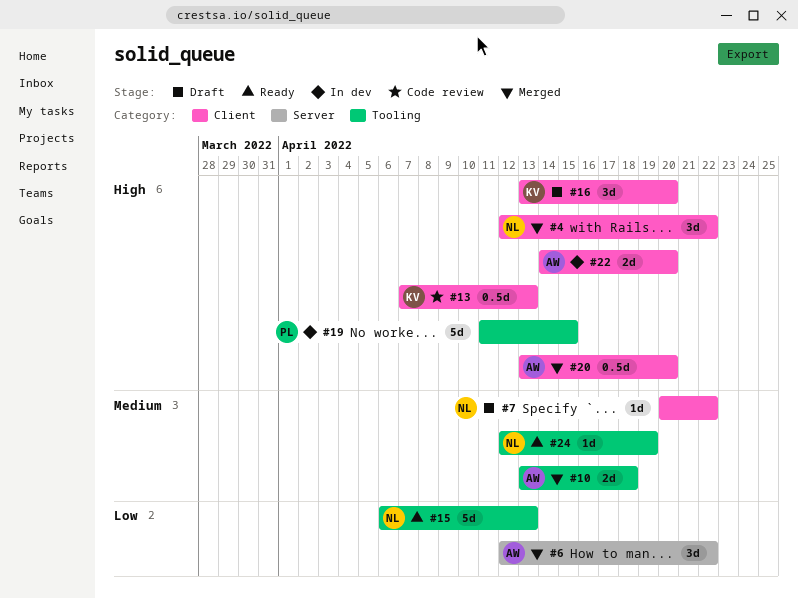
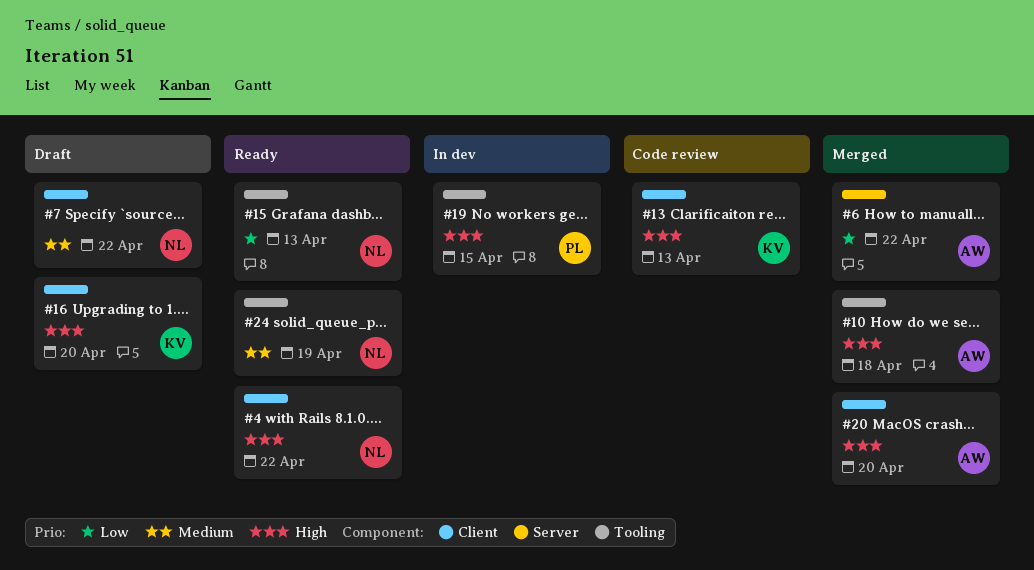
#4, status: Merged -> Ready
#10, priority: Medium -> High
#22: present -> none

